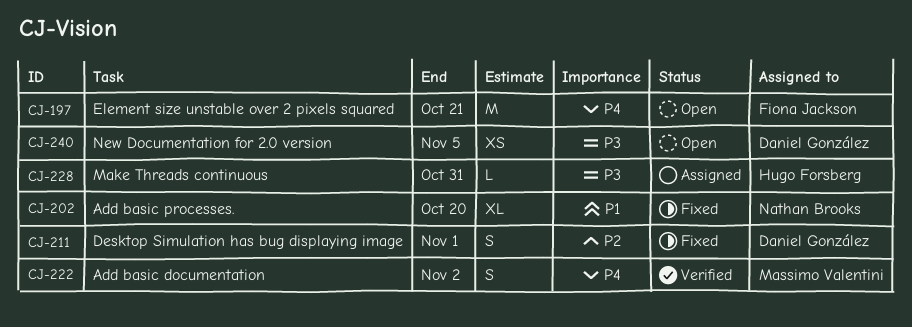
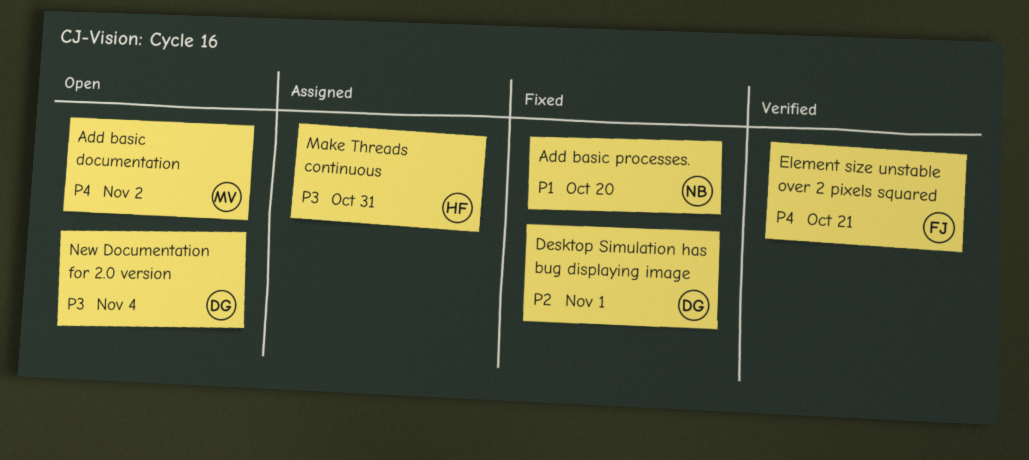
Add basic documentation, status: Verified -> Open
Element size unstable over 2 pixels squared, status: Open -> Verified
New Documentation for 2.0 version, due: Nov 5 -> Nov 4

